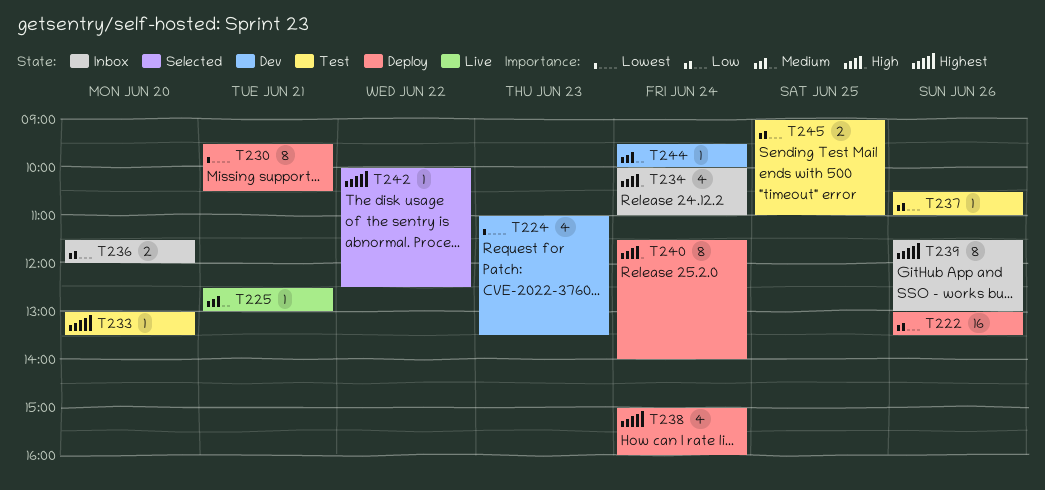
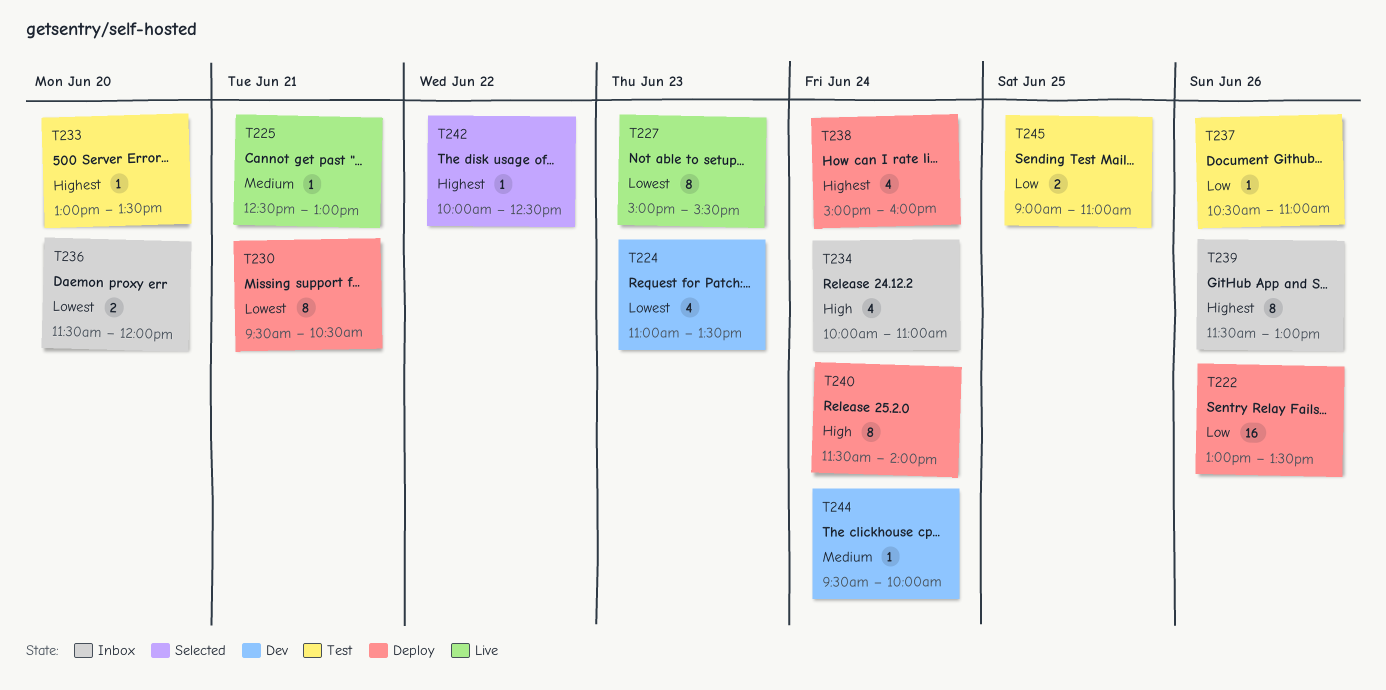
T227: none -> present
T236, priority: Low -> Lowest

